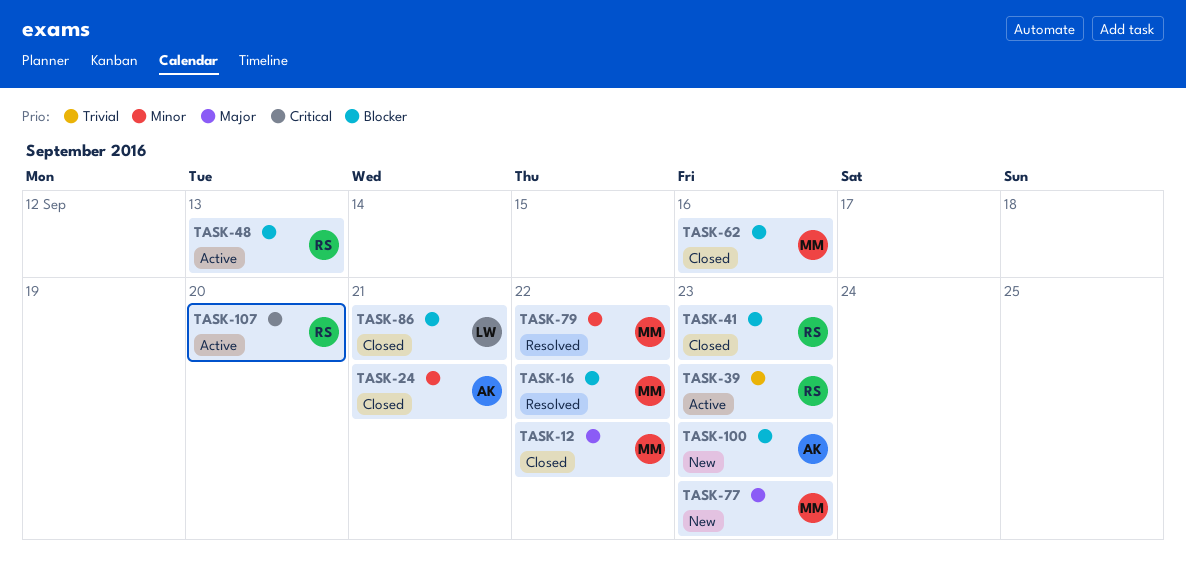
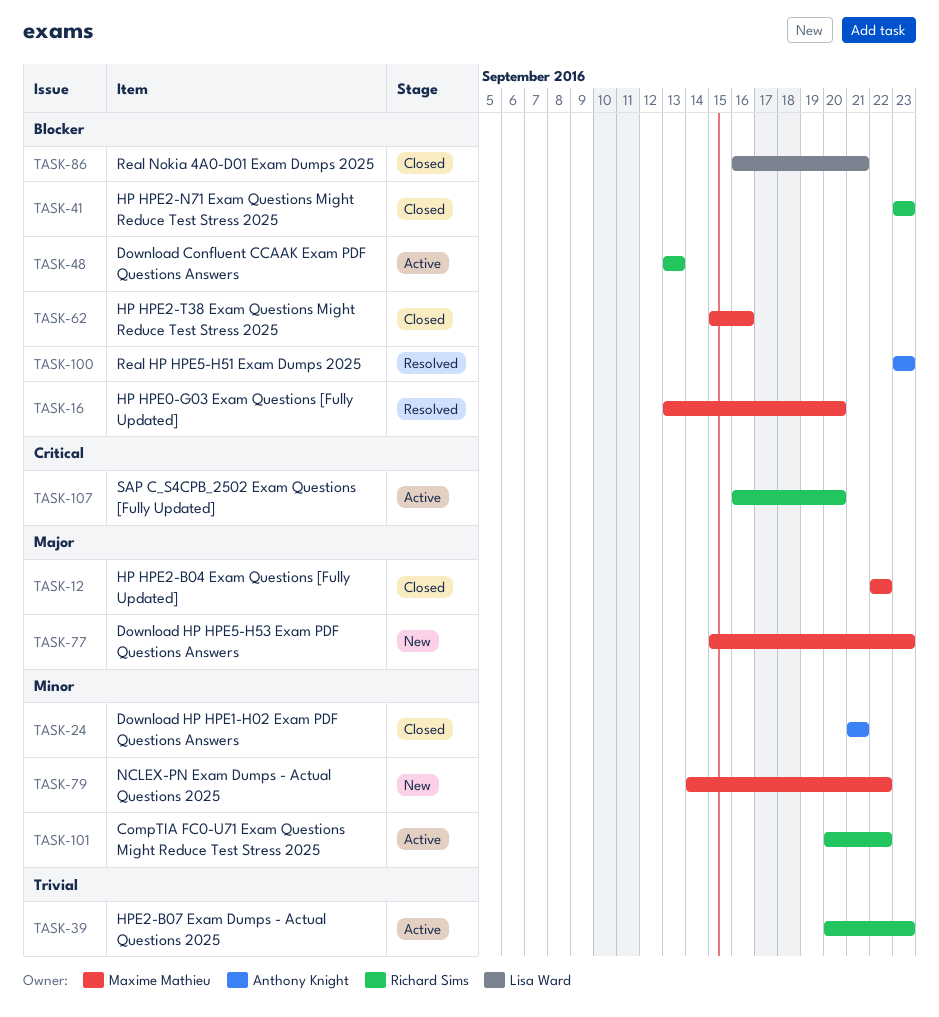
TASK-16, due: Sep 22 -> Sep 20
TASK-79, status: Resolved -> New
TASK-100, status: New -> Resolved
TASK-101: none -> present

